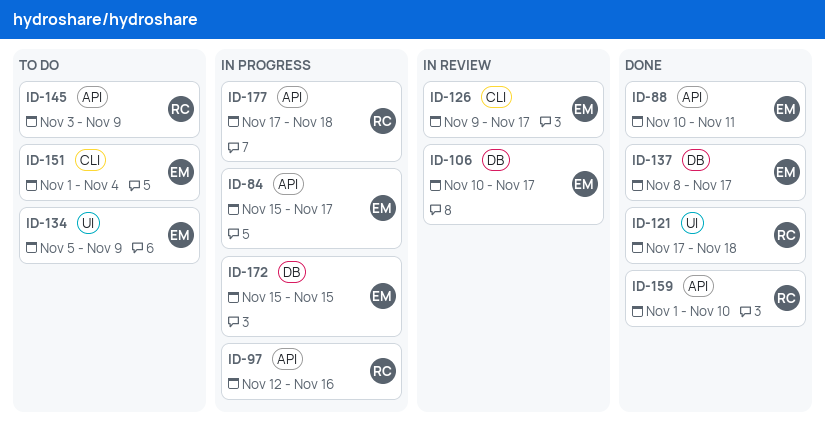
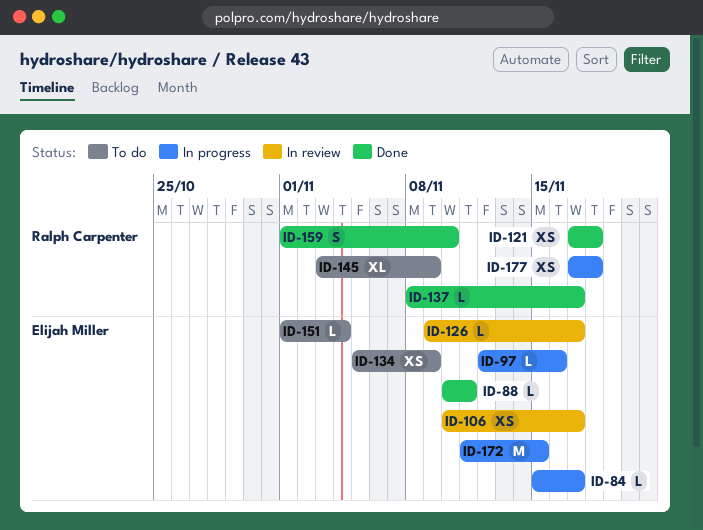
ID-97, owner: Ralph Carpenter -> Elijah Miller
ID-137, owner: Elijah Miller -> Ralph Carpenter
ID-172, start: Nov 15 -> Nov 11

